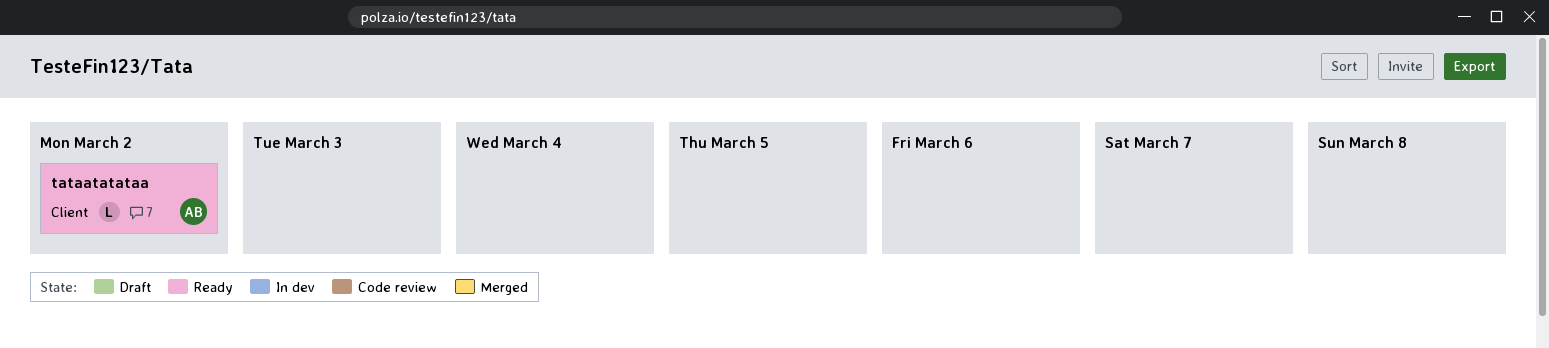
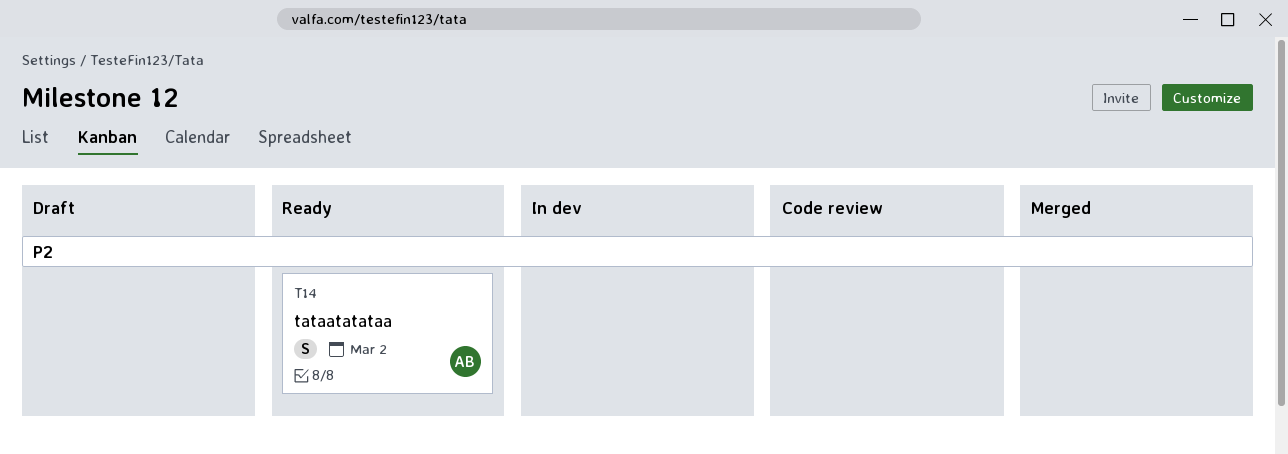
tataatatataa, estimate: L -> S

